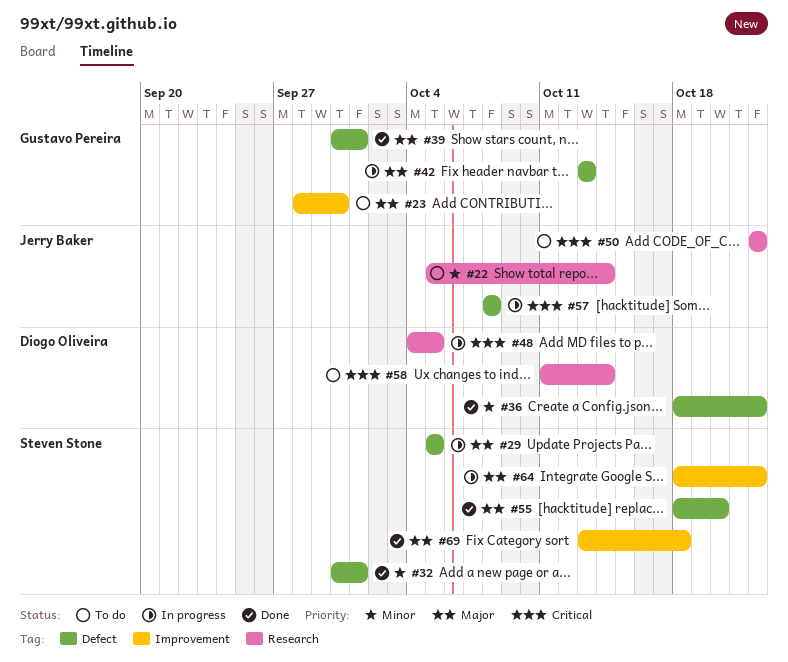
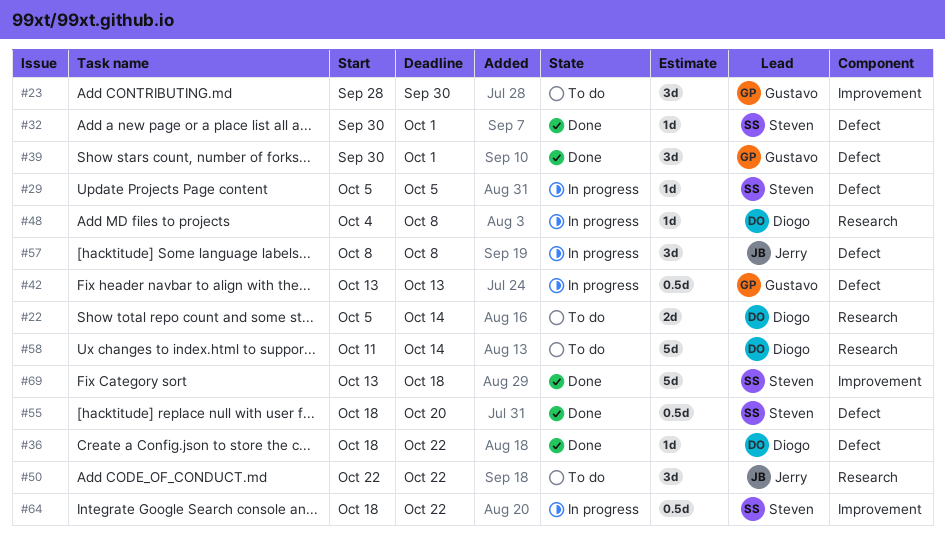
#22, owner: Jerry Baker -> Diogo Oliveira
#48, due: Oct 5 -> Oct 8

